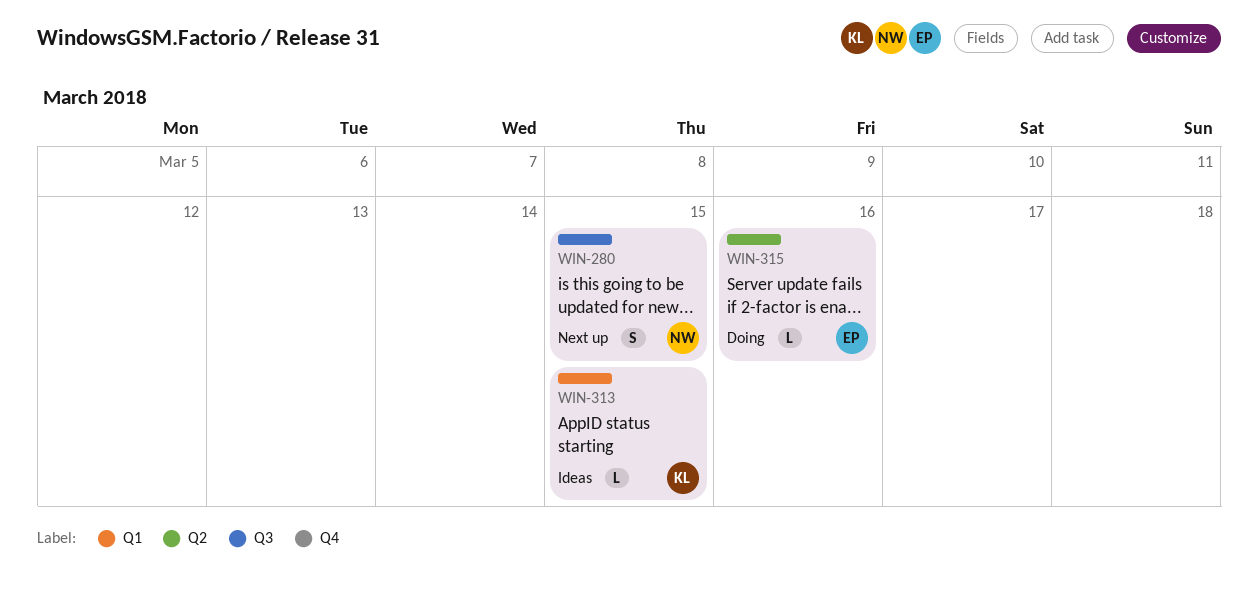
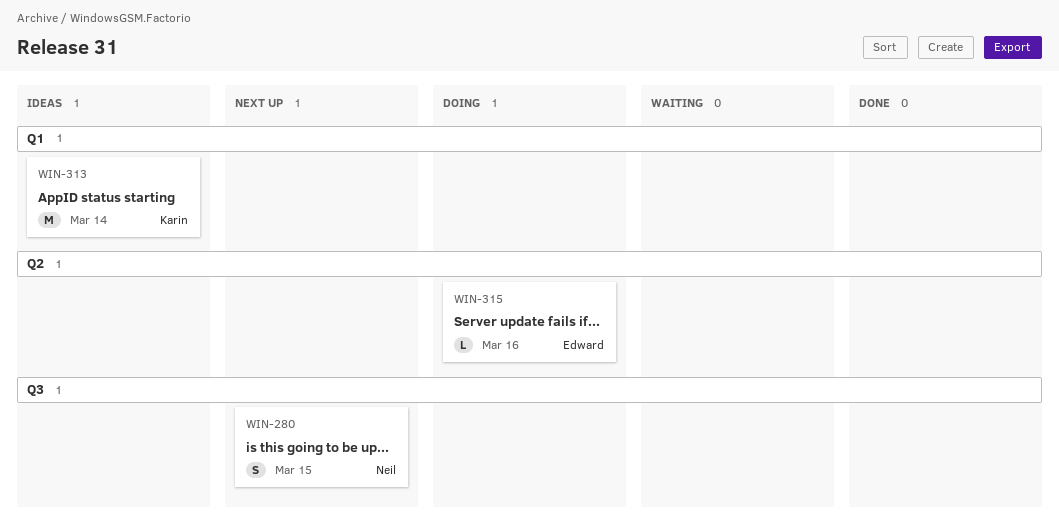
WIN-313, estimate: L -> M
WIN-313, due: Mar 15 -> Mar 14

